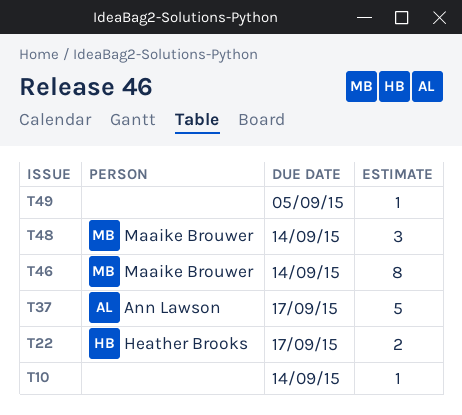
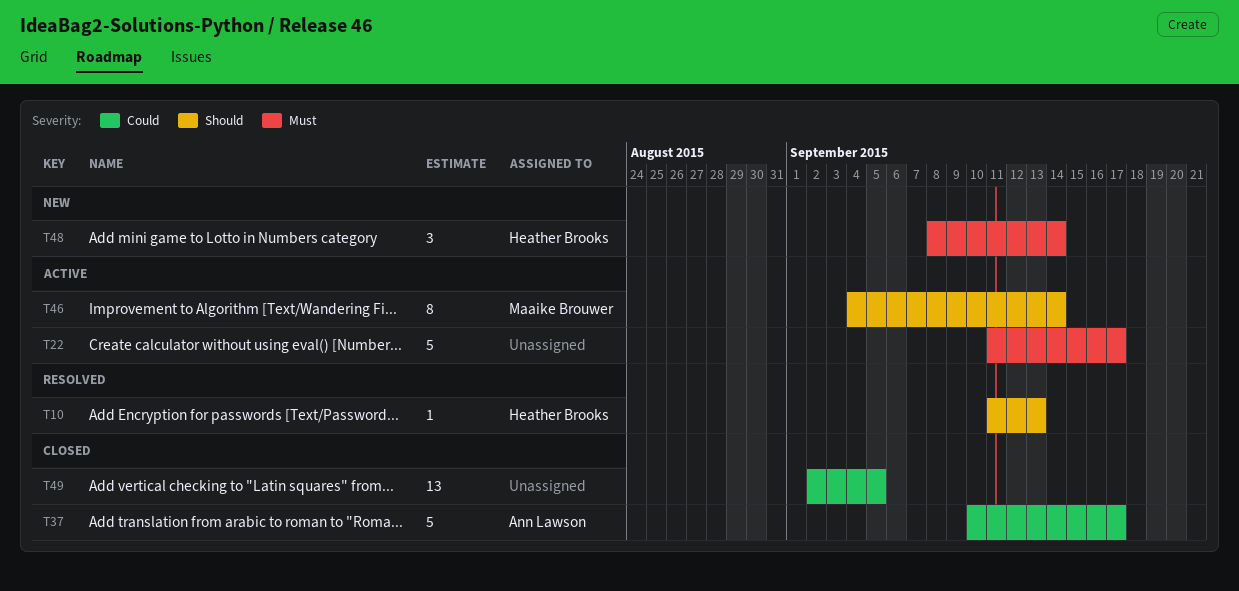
T10, owner: none -> Heather Brooks
T10, due: Sep 14 -> Sep 13
T22, owner: Heather Brooks -> none
T22, estimate: 2 -> 5
T48, owner: Maaike Brouwer -> Heather Brooks
T49, estimate: 1 -> 13

